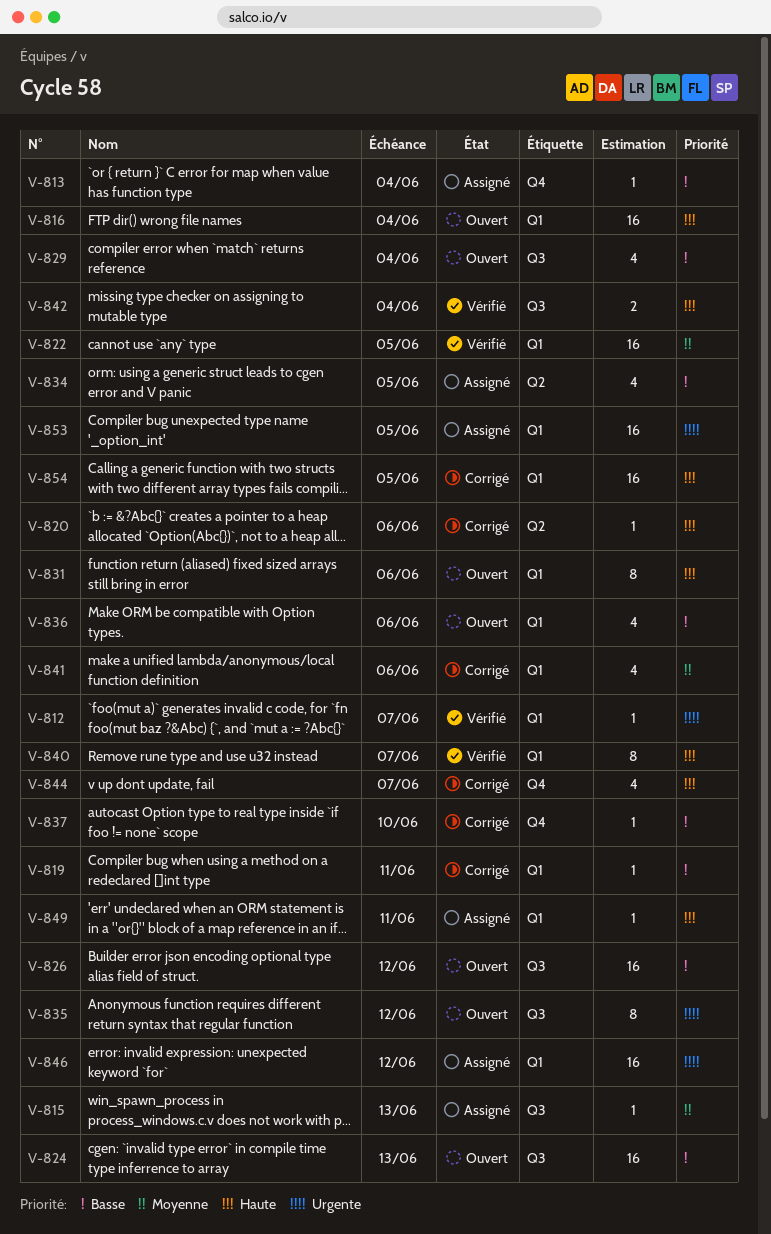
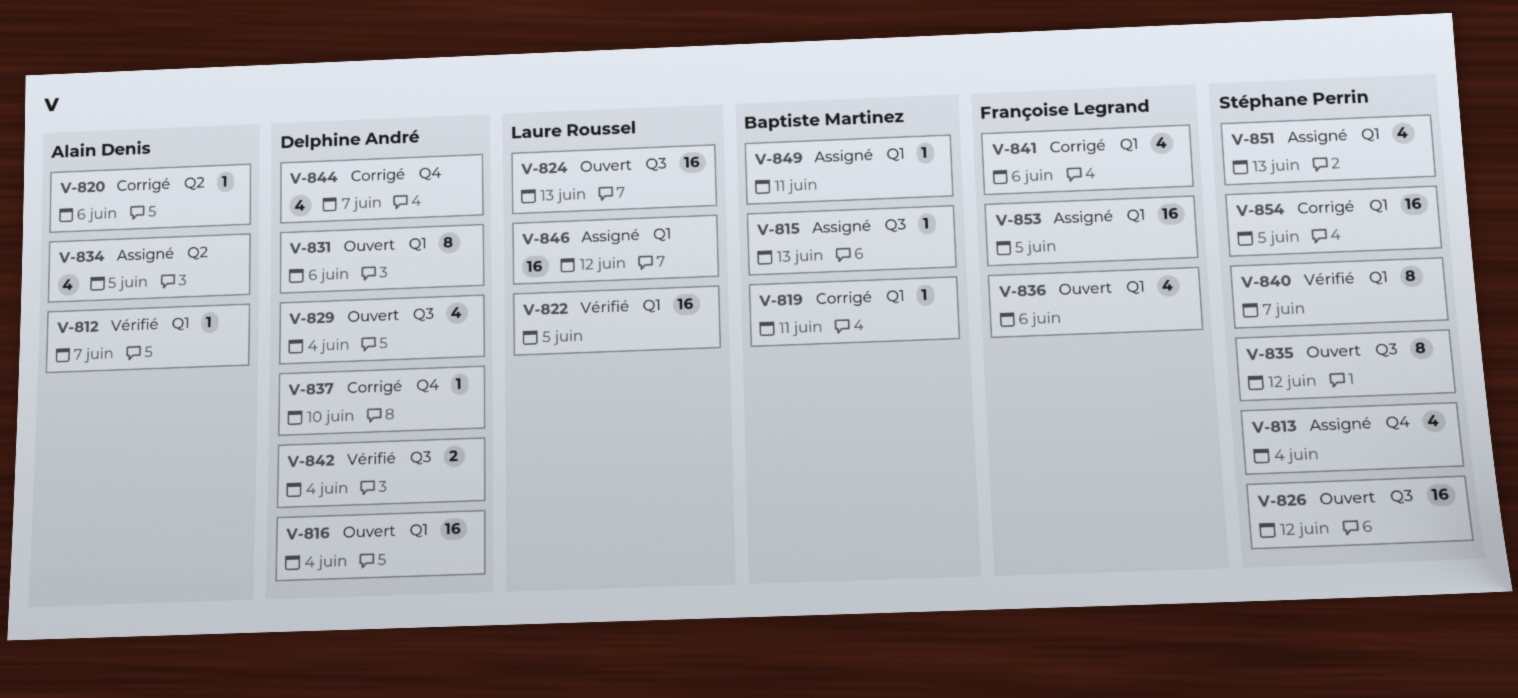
V-813, estimate: 1 -> 4
V-851: none -> present

